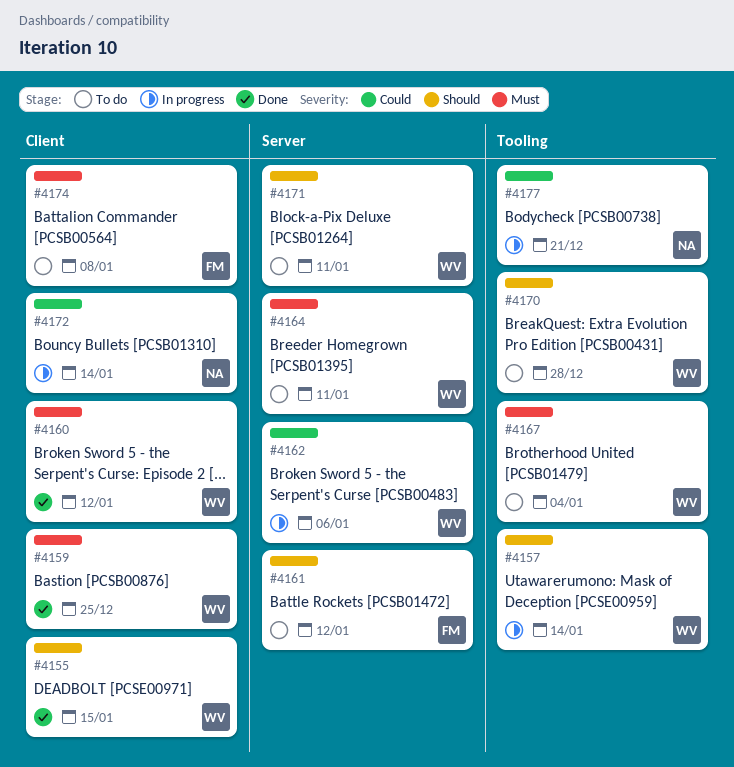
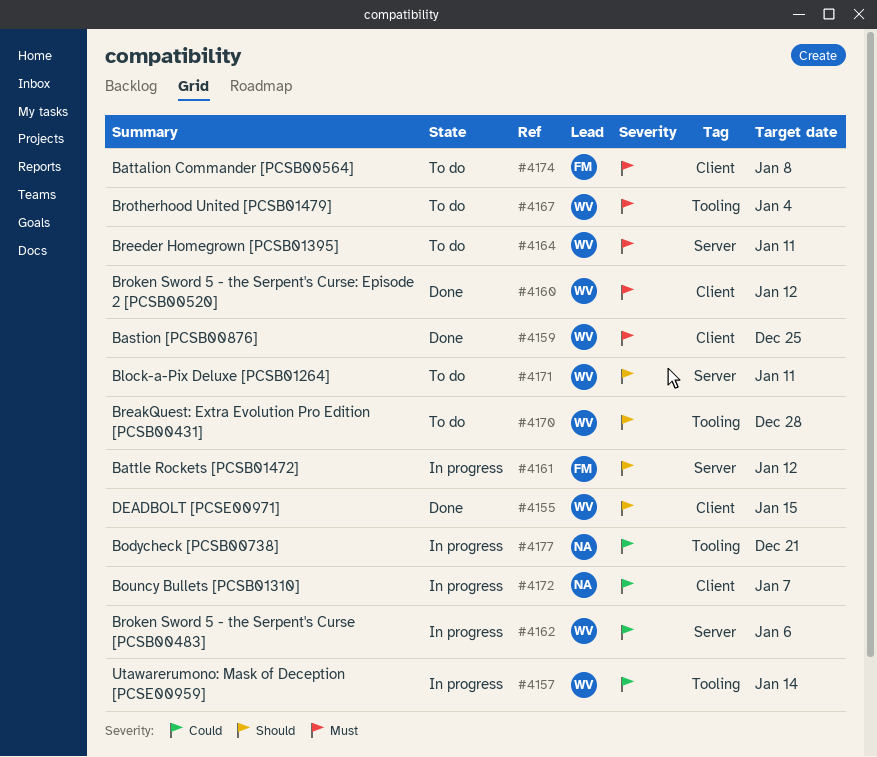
#4157, priority: Should -> Could
#4161, status: To do -> In progress
#4172, due: Jan 14 -> Jan 7

